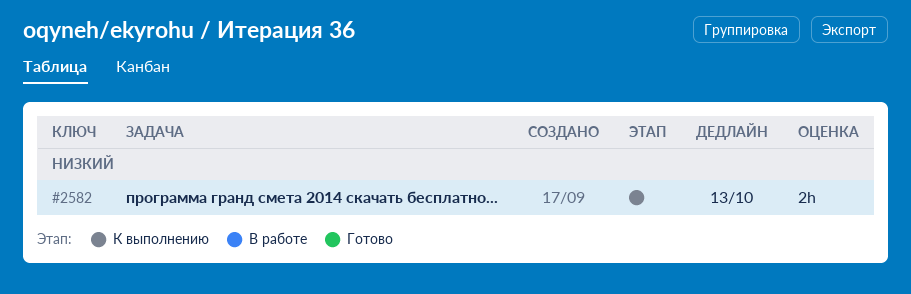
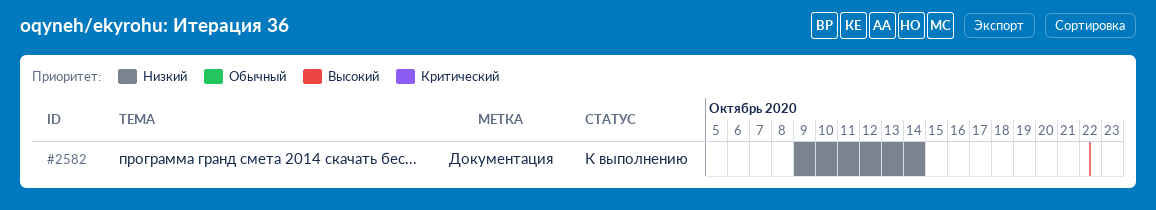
#2582, due: Oct 13 -> Oct 14

